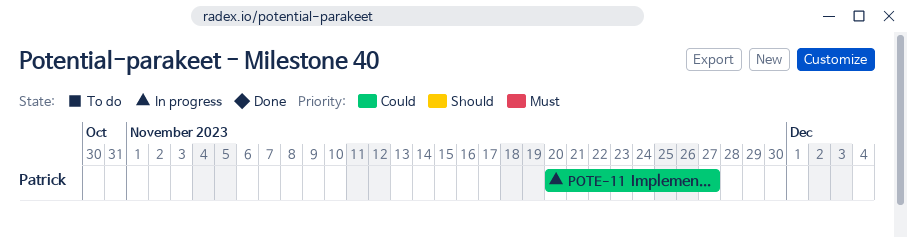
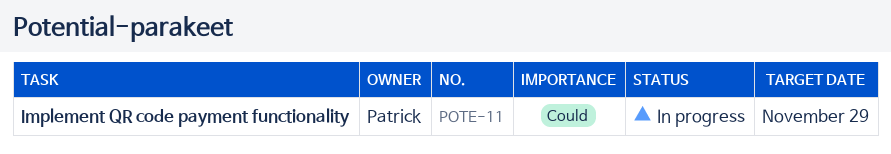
POTE-11, due: Nov 27 -> Nov 29

